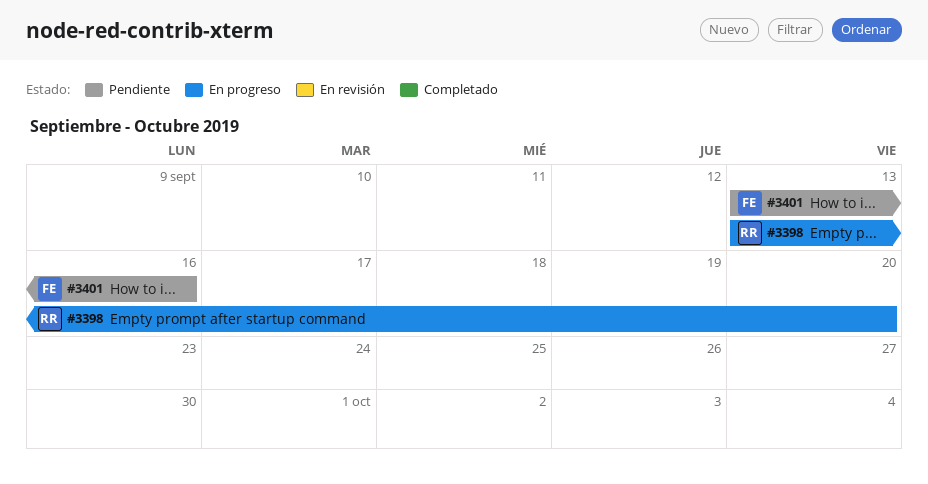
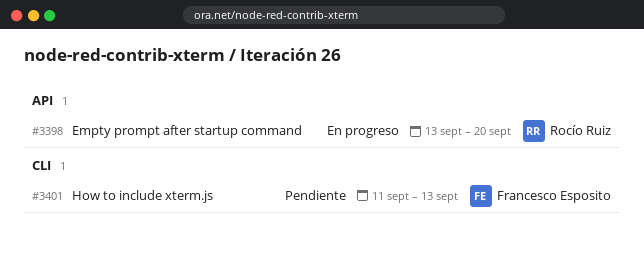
#3401, start: Sep 13 -> Sep 11
#3401, due: Sep 16 -> Sep 13

